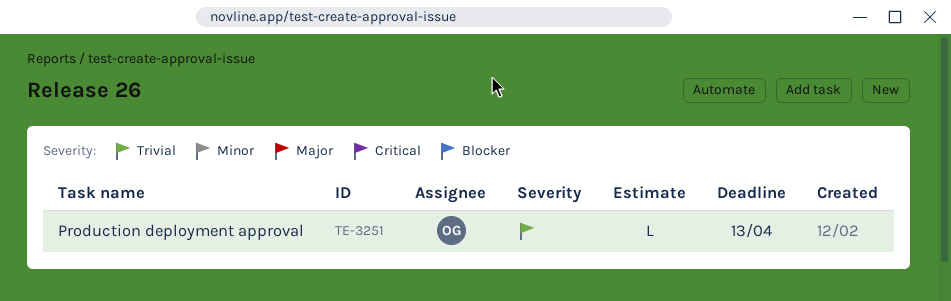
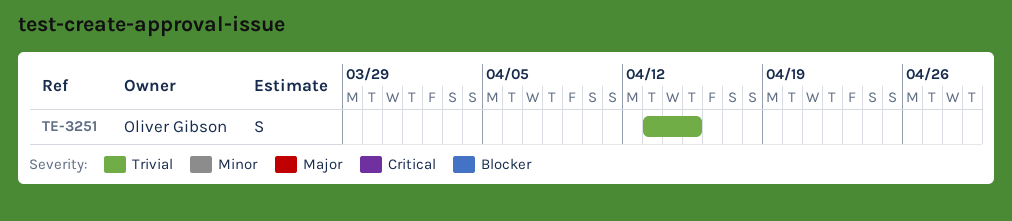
TE-3251, estimate: L -> S
TE-3251, due: Apr 13 -> Apr 15

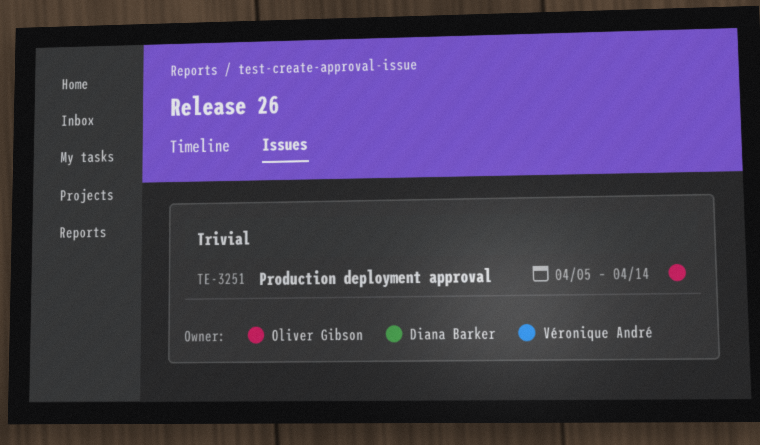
TE-3251, start: Apr 13 -> Apr 5
TE-3251, due: Apr 15 -> Apr 14

